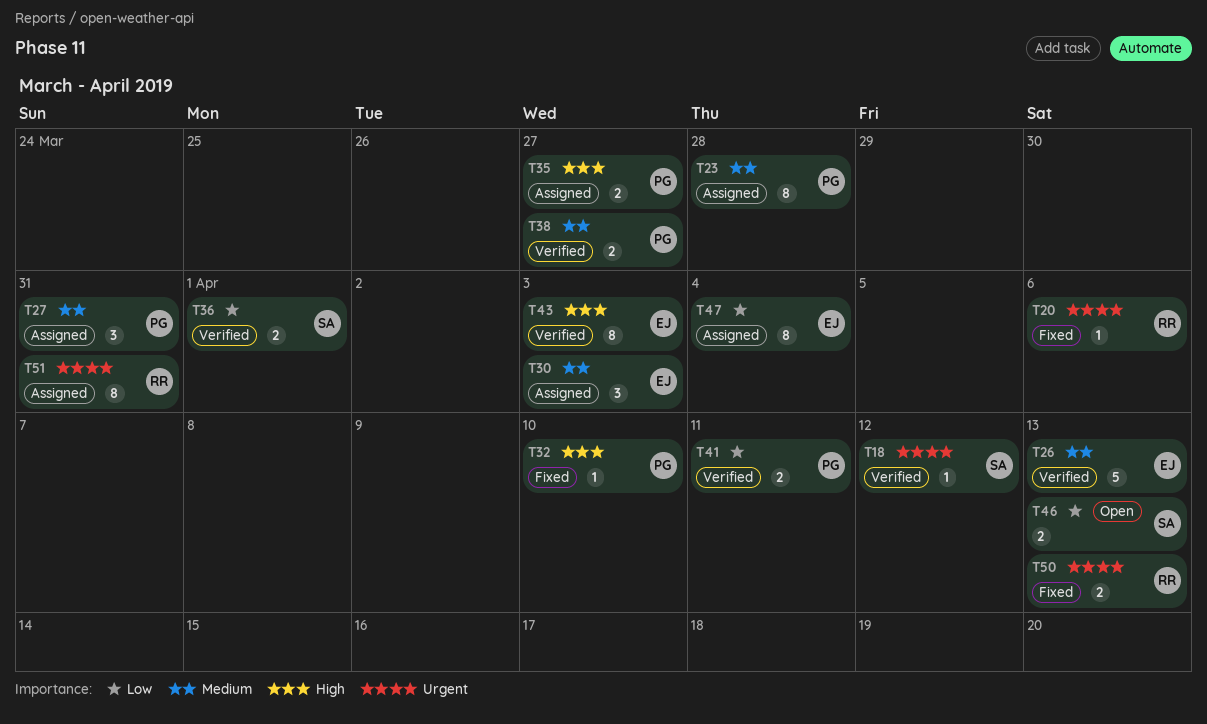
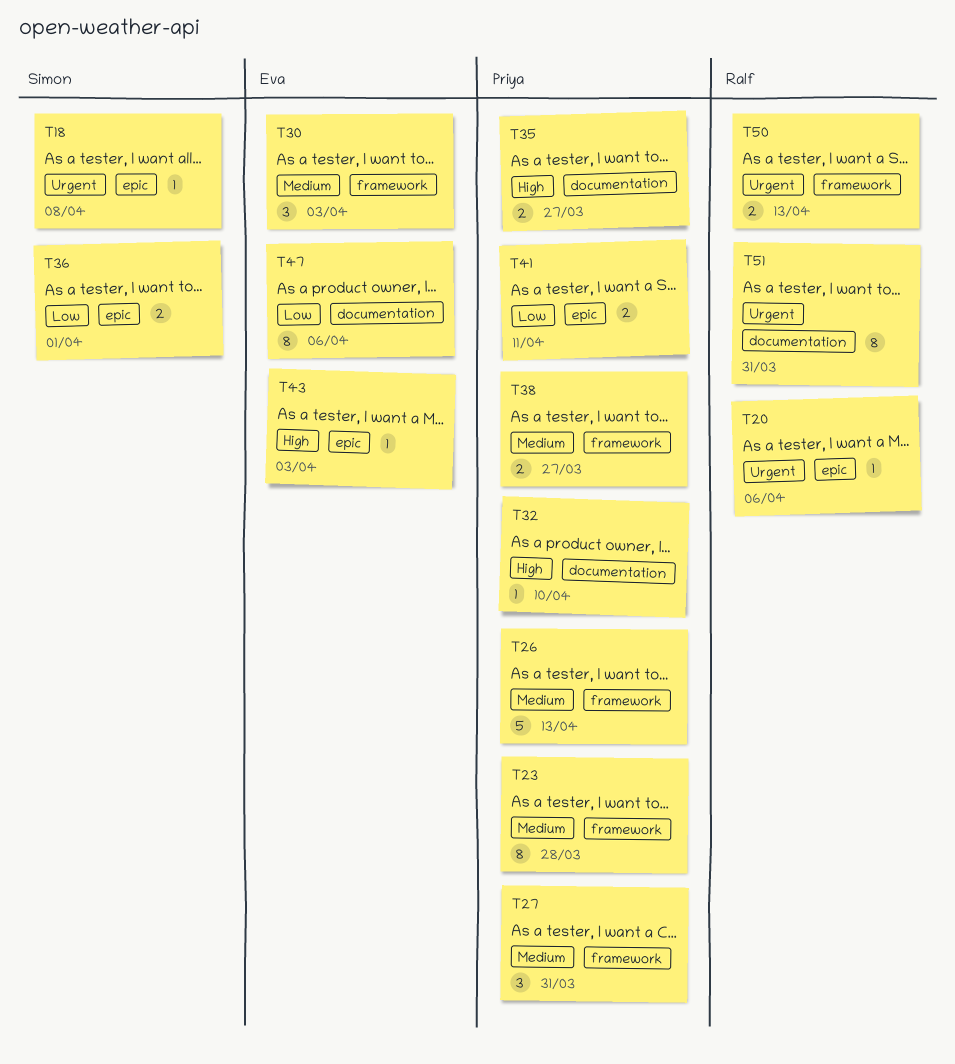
T18, due: Apr 12 -> Apr 8
T26, owner: Eva -> Priya
T43, estimate: 8 -> 1
T46: present -> none
T47, due: Apr 4 -> Apr 6

